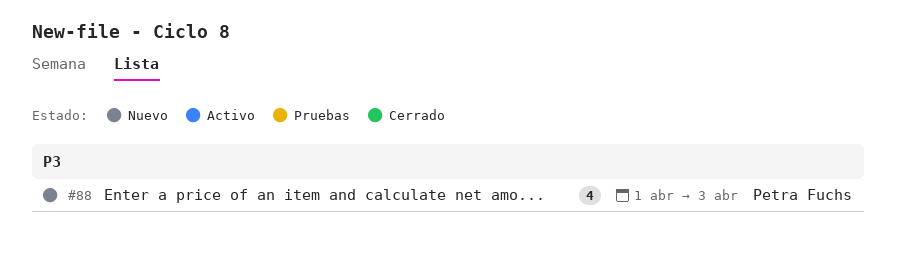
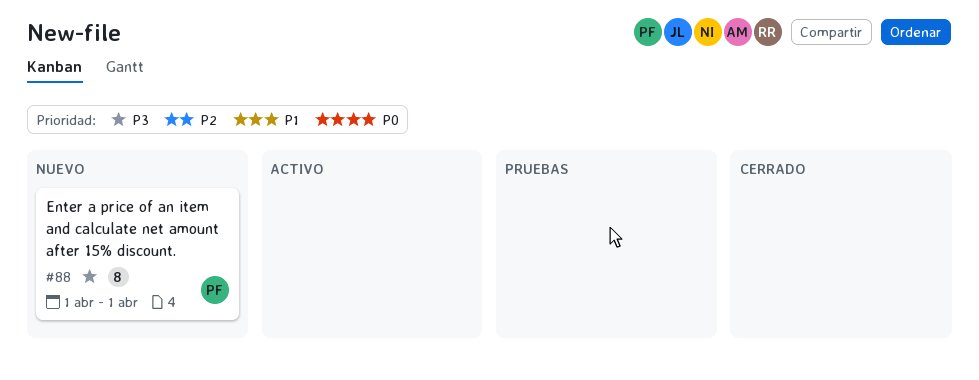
#88, estimate: 4 -> 8
#88, due: Apr 3 -> Apr 1

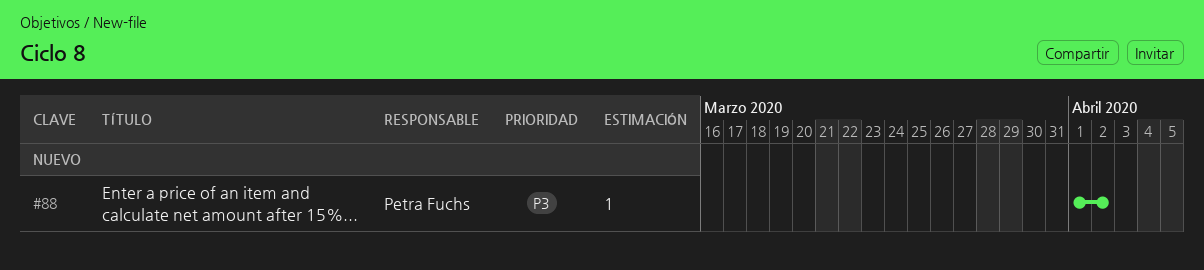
#88, estimate: 8 -> 1
#88, due: Apr 1 -> Apr 2

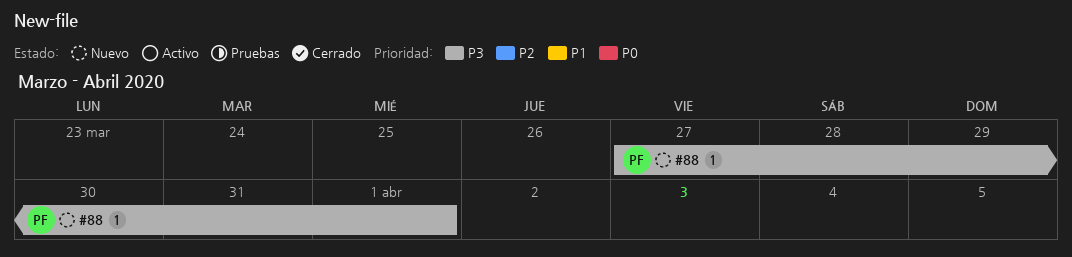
#88, start: Apr 1 -> Mar 27
#88, due: Apr 2 -> Apr 1

